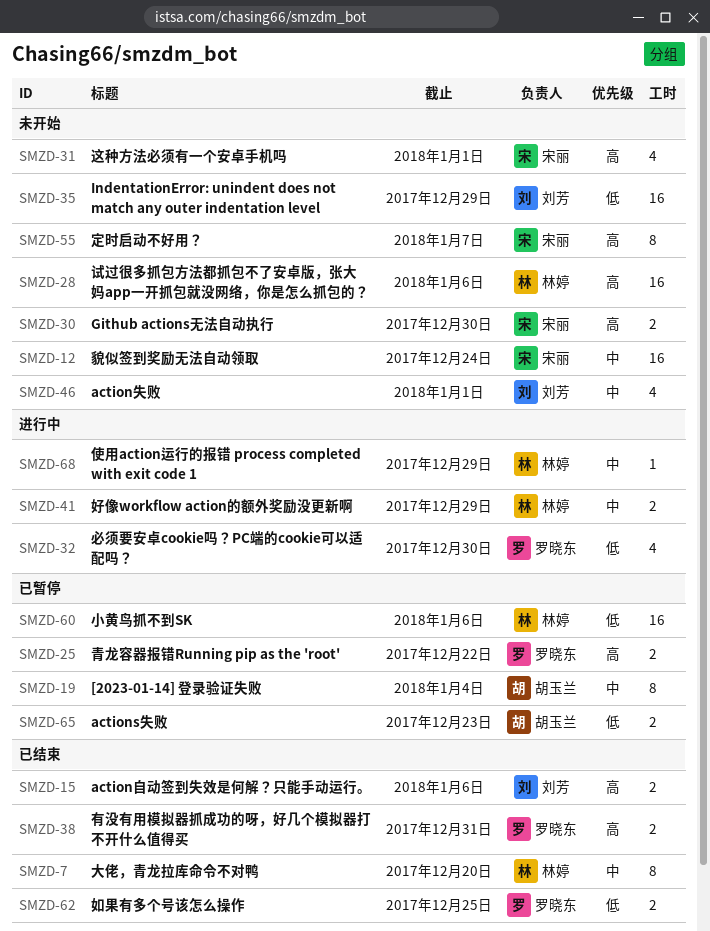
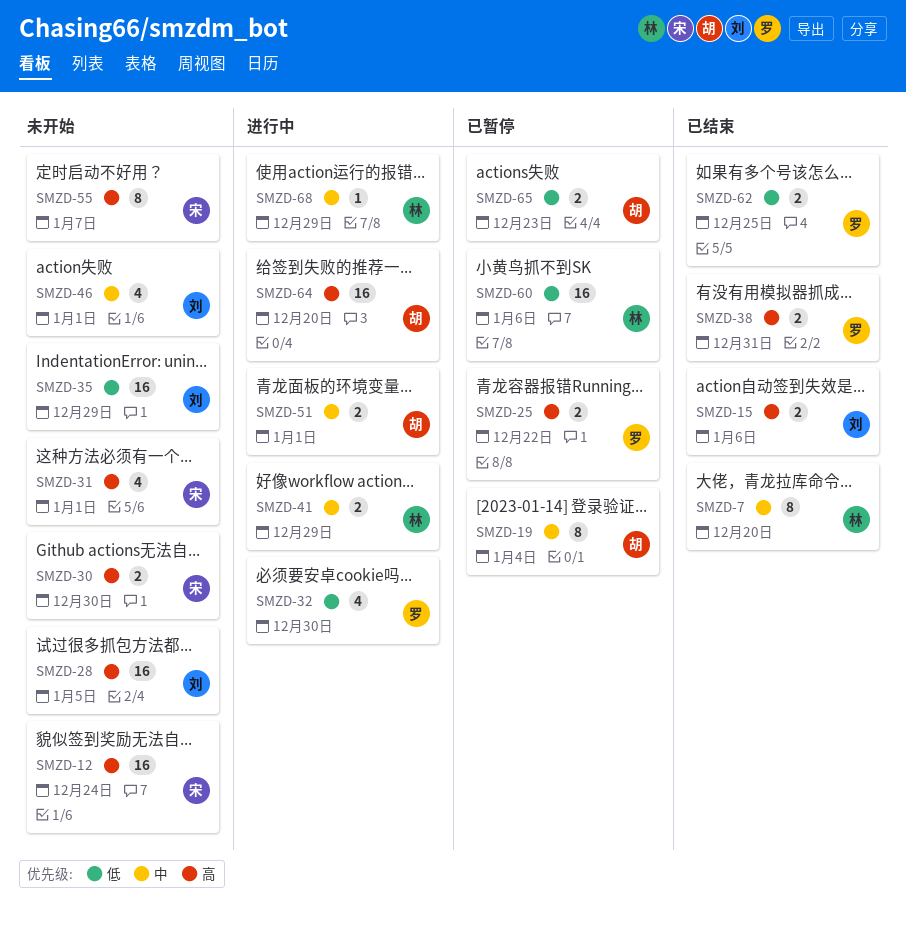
SMZD-12, priority: 中 -> 高
SMZD-28, owner: 林婷 -> 刘芳
SMZD-28, due: Jan 6 -> Jan 5
SMZD-51: none -> present
SMZD-64: none -> present

